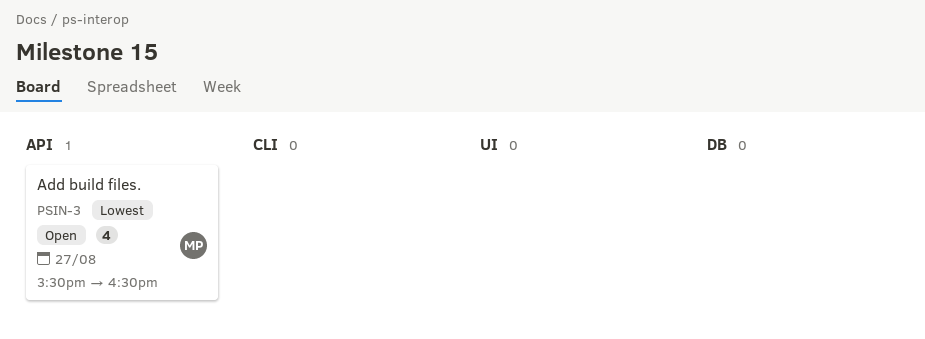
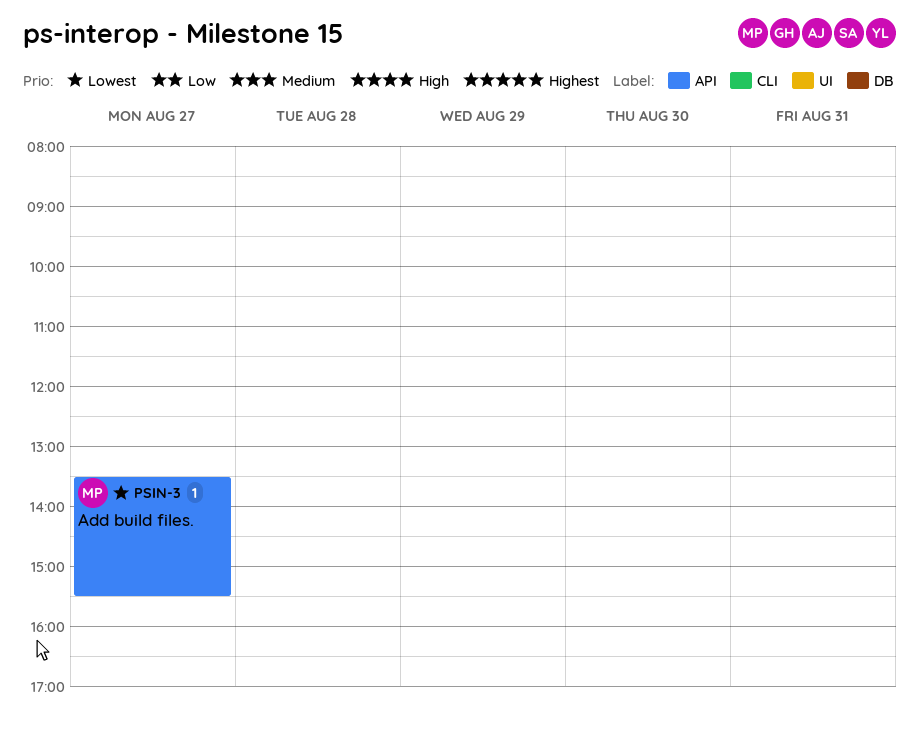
PSIN-3, estimate: 4 -> 1
PSIN-3, begins: 15:30 -> 13:30
PSIN-3, ends: 16:30 -> 15:30

